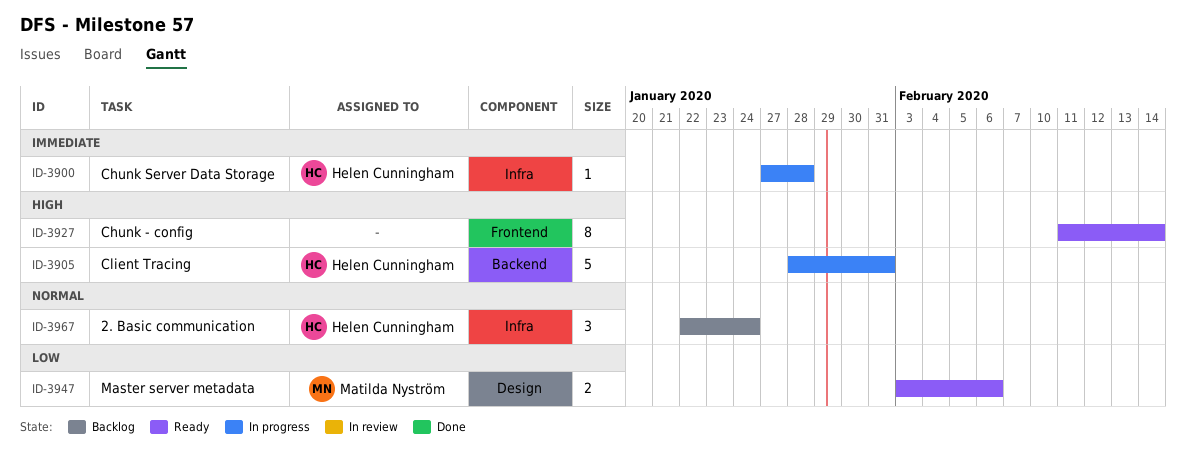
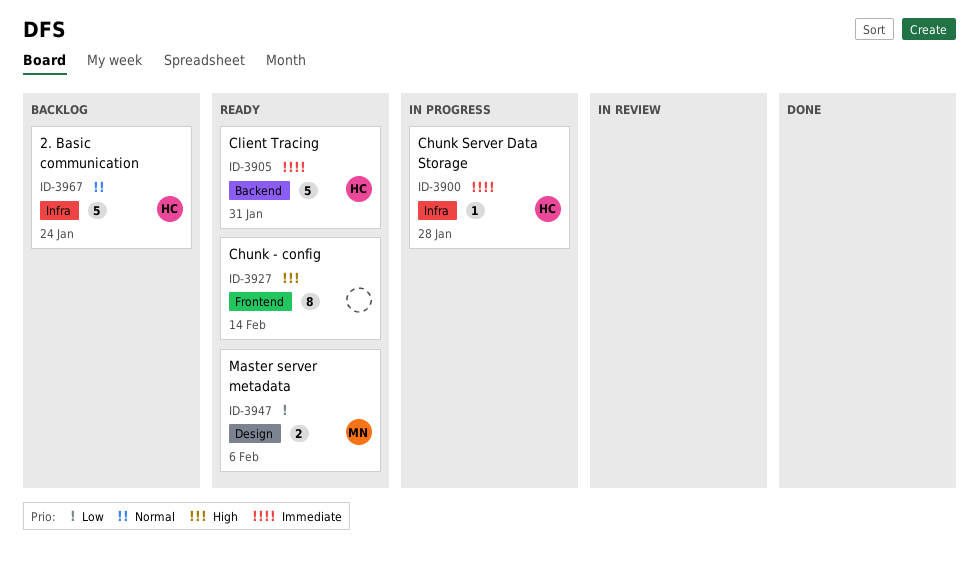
ID-3905, status: In progress -> Ready
ID-3905, priority: High -> Immediate
ID-3967, estimate: 3 -> 5

